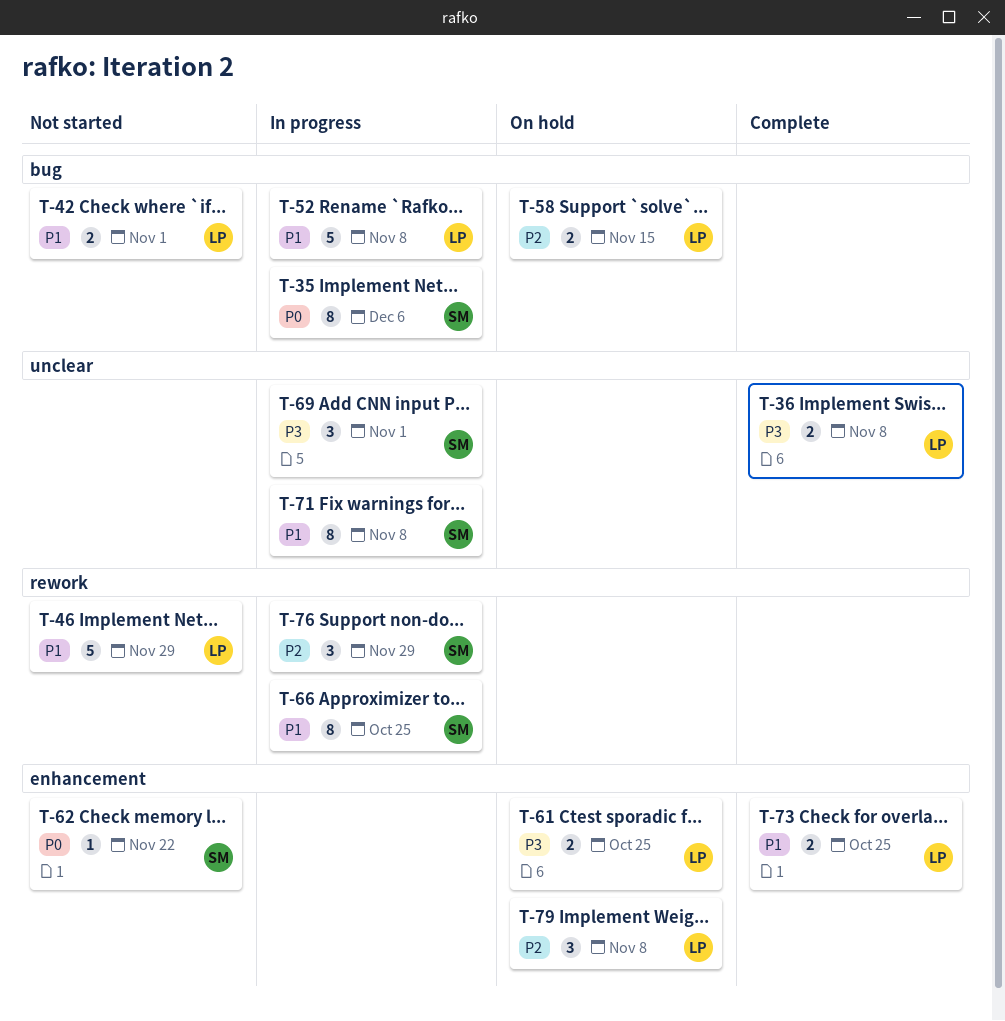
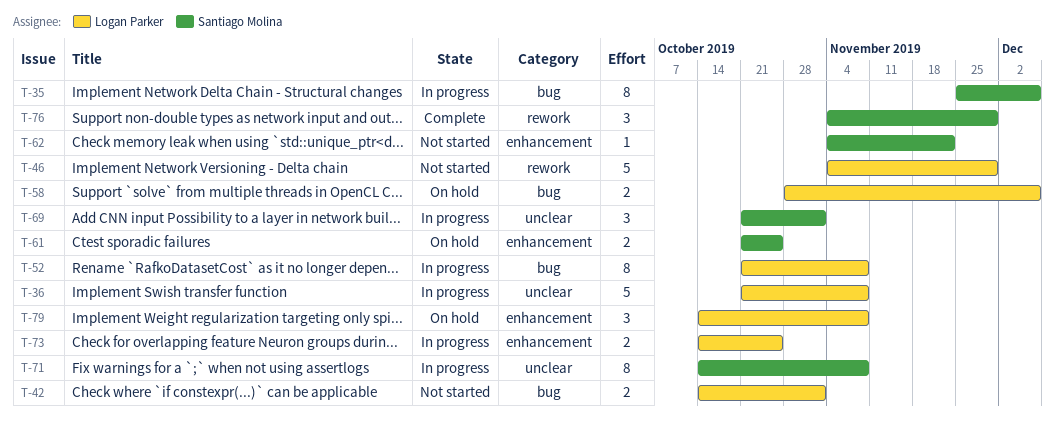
T-36, status: Complete -> In progress
T-36, estimate: 2 -> 5
T-52, estimate: 5 -> 8
T-58, due: Nov 15 -> Dec 6
T-61, owner: Logan Parker -> Santiago Molina
T-66: present -> none
T-73, status: Complete -> In progress
T-76, status: In progress -> Complete

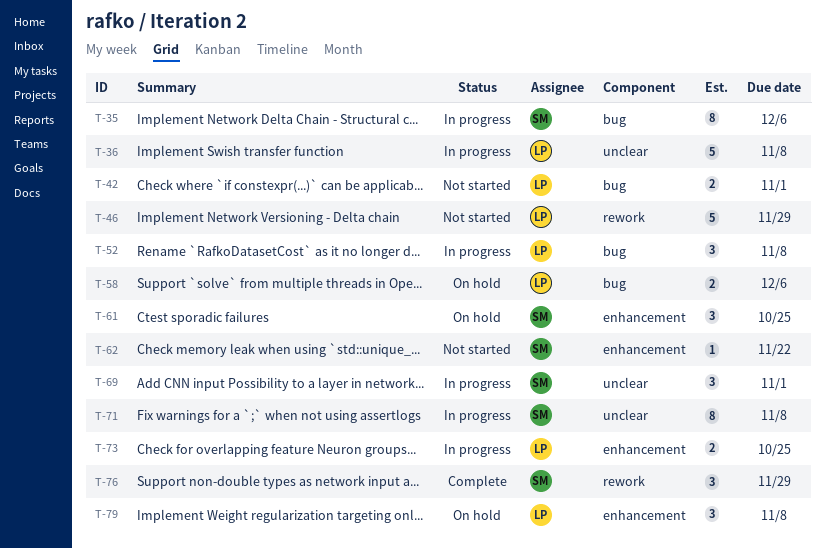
T-52, estimate: 8 -> 3
T-61, estimate: 2 -> 3

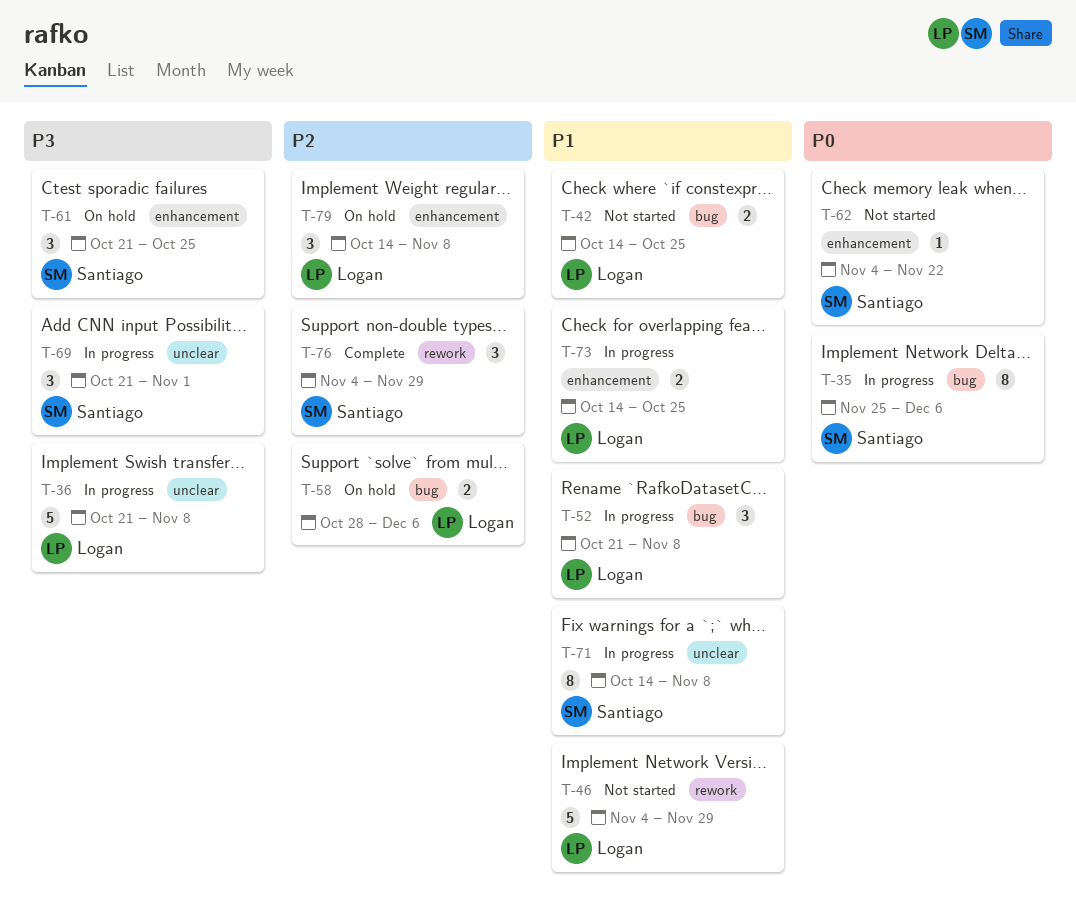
T-42, due: Nov 1 -> Oct 25

